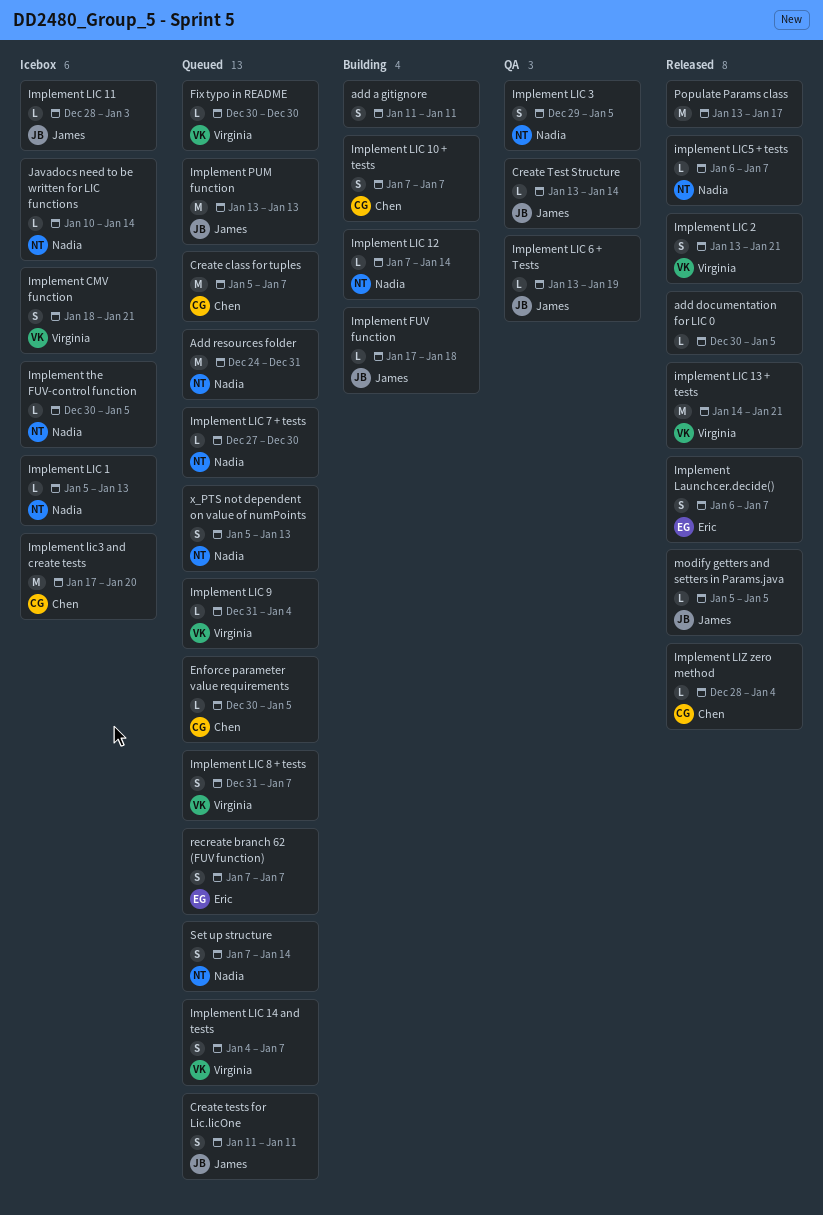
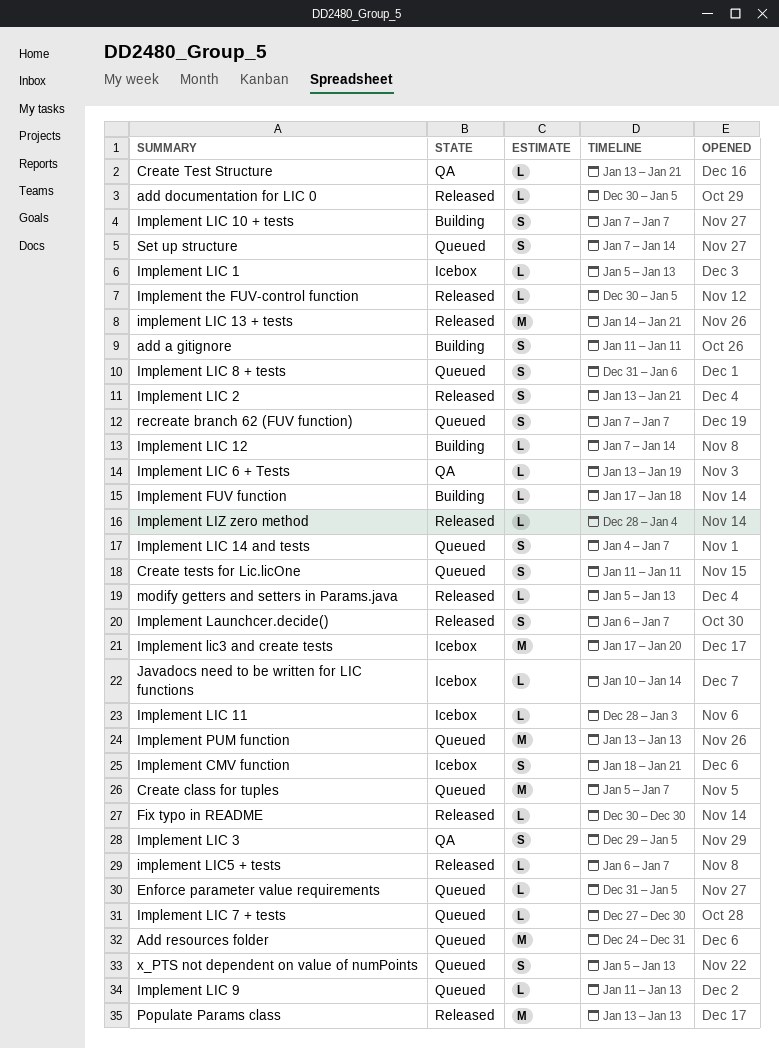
Create Test Structure, due: Jan 14 -> Jan 21
Enforce parameter value requirements, start: Dec 30 -> Dec 31
Fix typo in README, status: Queued -> Released
Implement LIC 8 + tests, due: Jan 7 -> Jan 6
Implement LIC 9, start: Dec 31 -> Jan 11
Implement LIC 9, due: Jan 4 -> Jan 13
Implement the FUV-control function, status: Icebox -> Released
modify getters and setters in Params.java, due: Jan 5 -> Jan 13
Populate Params class, due: Jan 17 -> Jan 13

